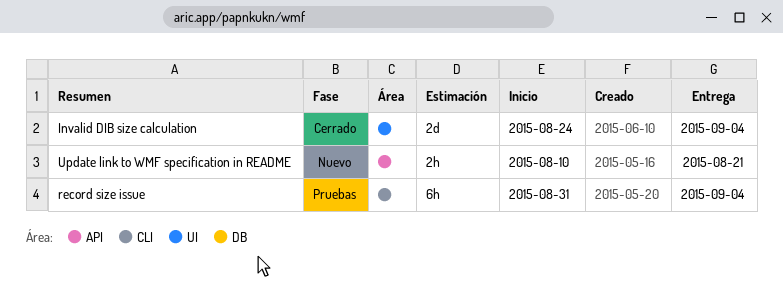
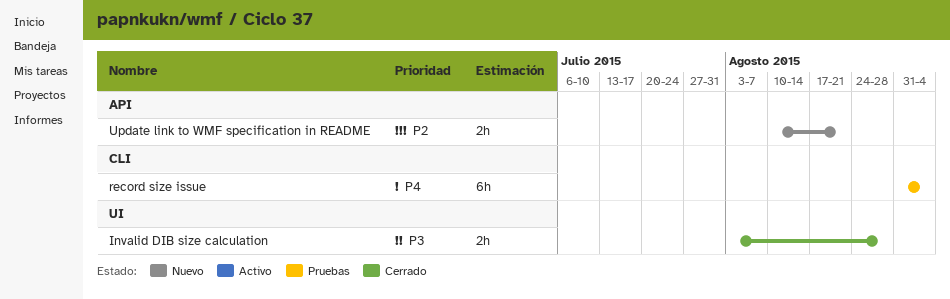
Invalid DIB size calculation, estimate: 2d -> 2h
Invalid DIB size calculation, start: Aug 24 -> Aug 3
Invalid DIB size calculation, due: Sep 4 -> Aug 28

